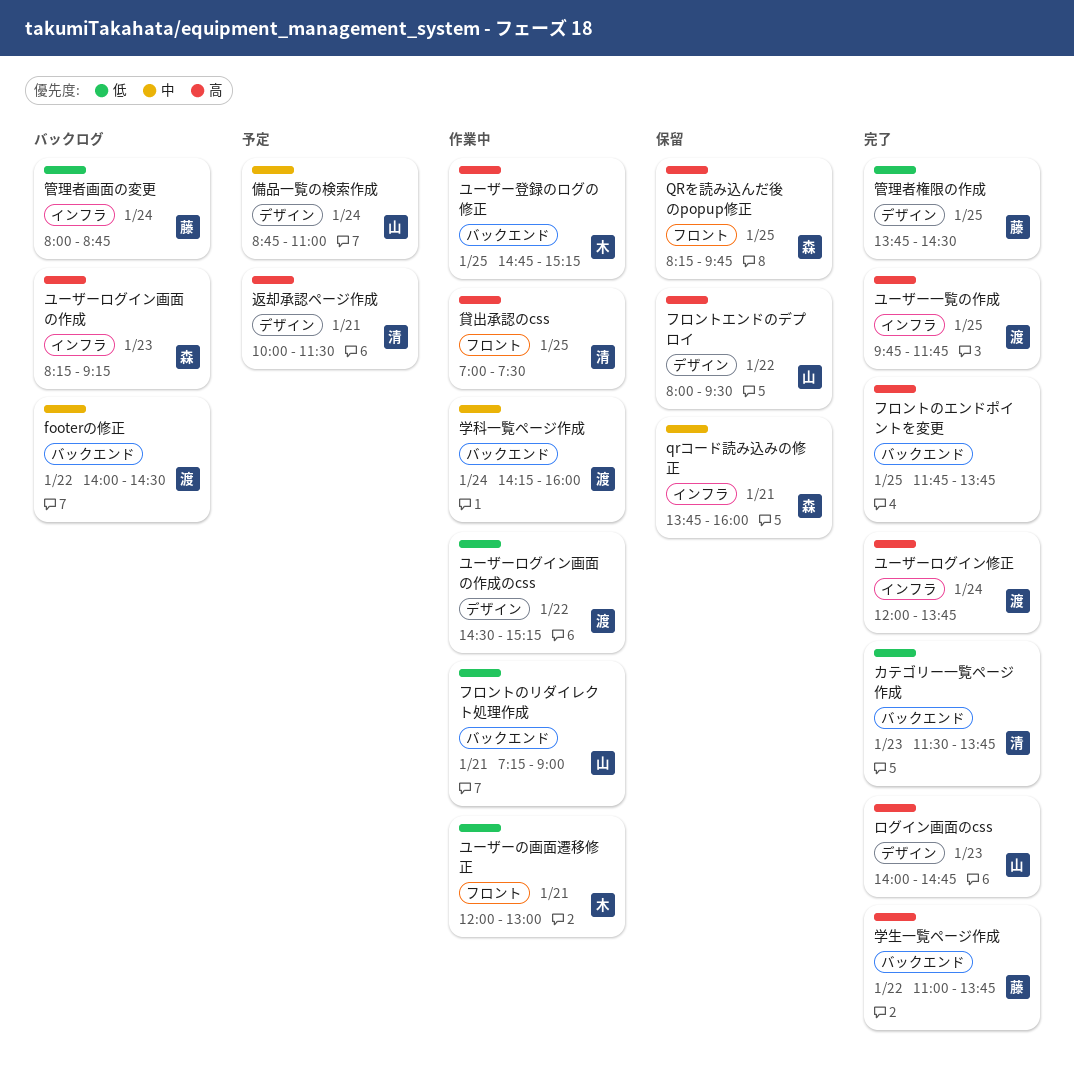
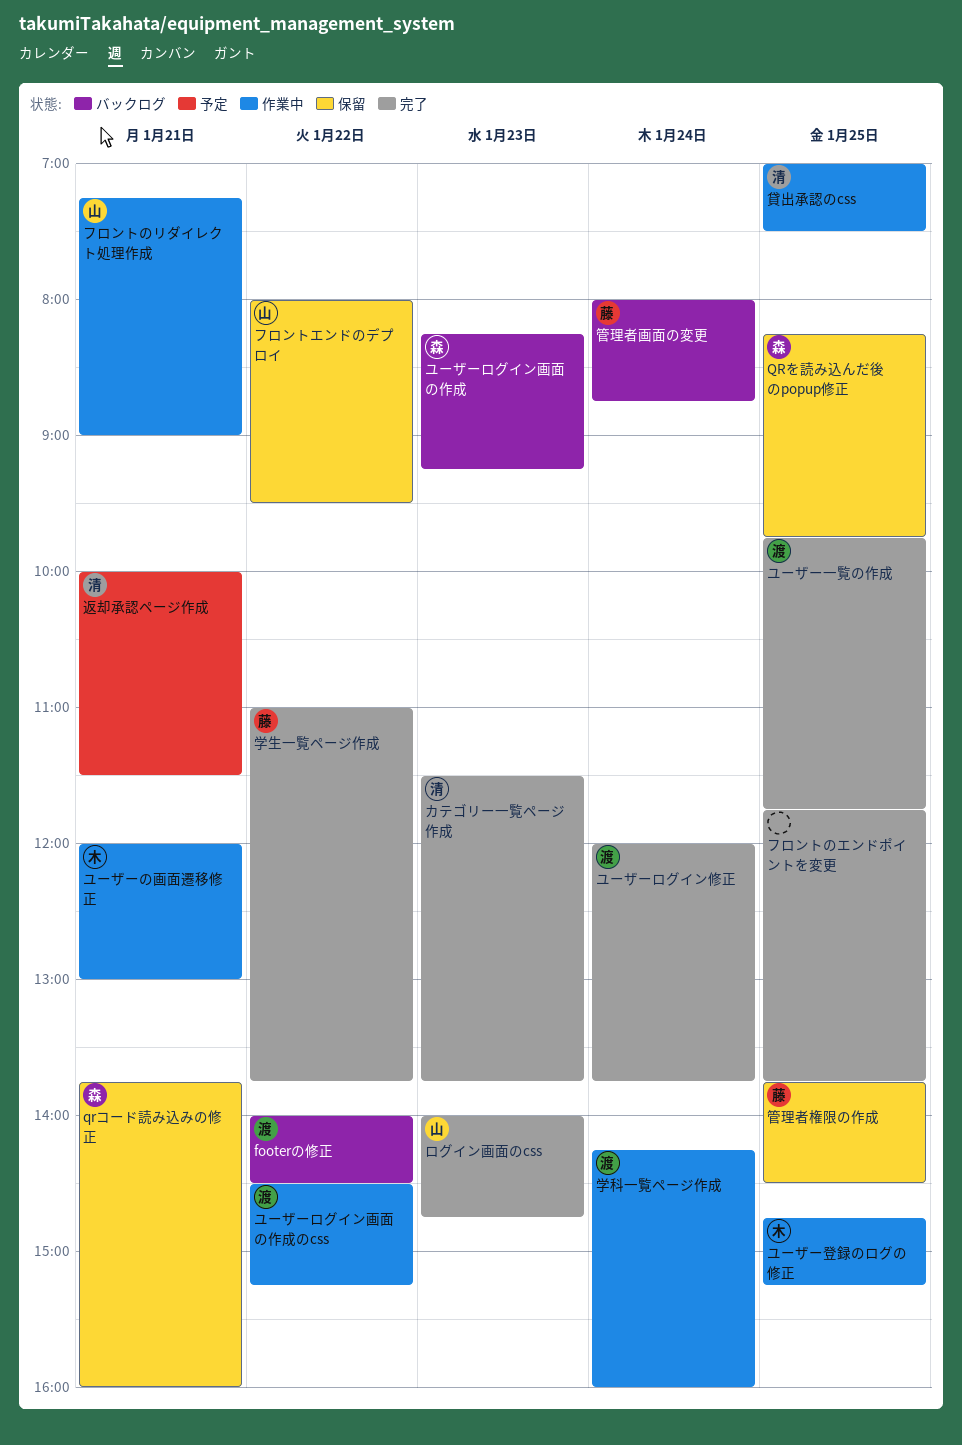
備品一覧の検索作成: present -> none
管理者権限の作成, status: 完了 -> 保留

